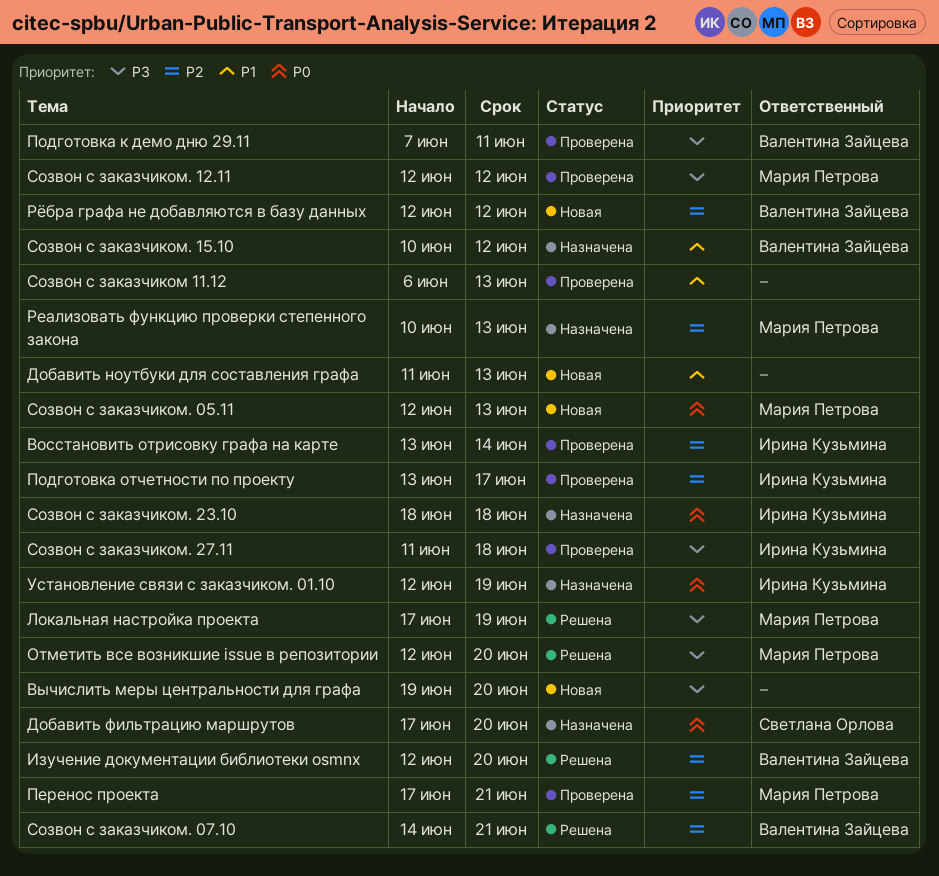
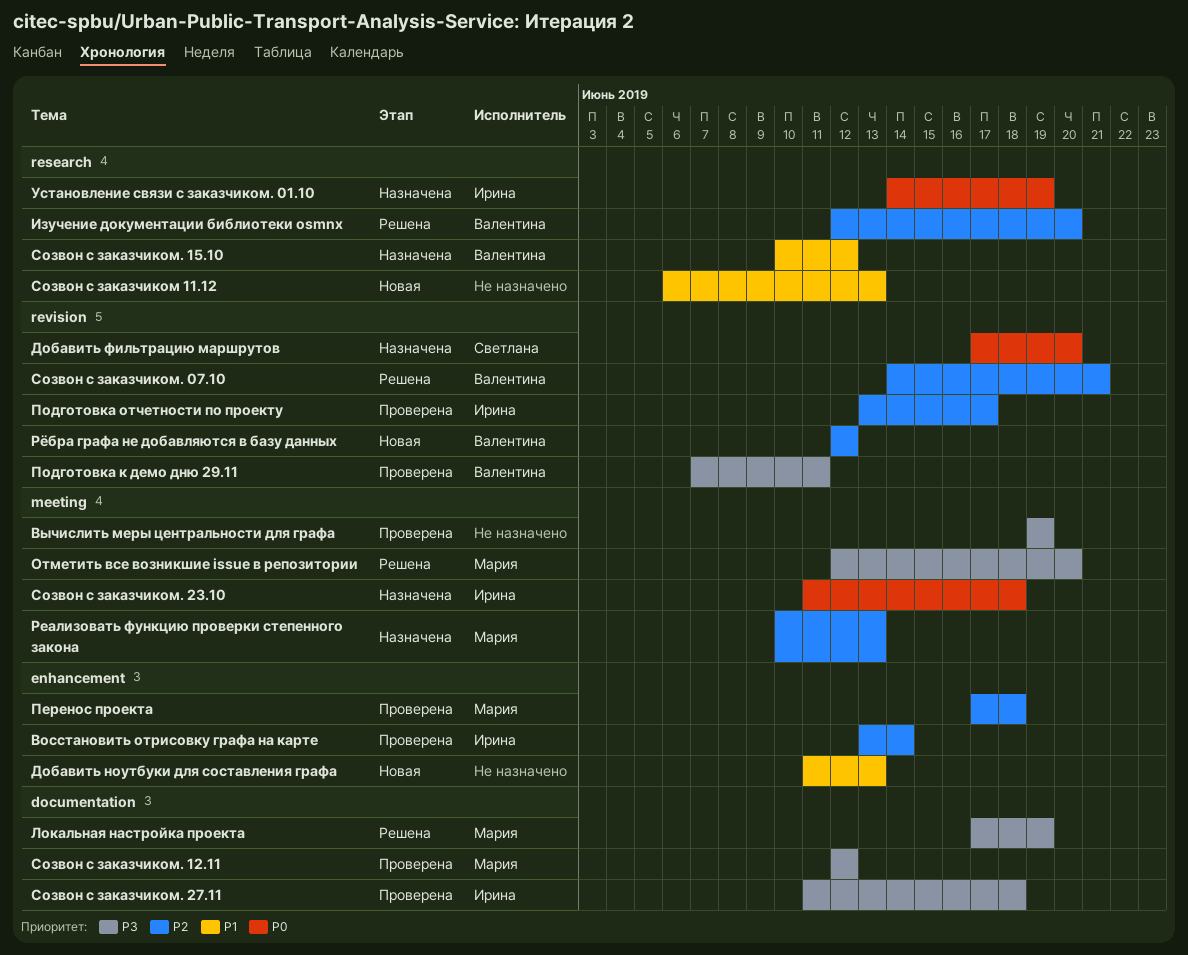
Вычислить меры центральности для графа, status: Новая -> Проверена
Вычислить меры центральности для графа, due: Jun 20 -> Jun 19
Перенос проекта, due: Jun 21 -> Jun 18
Созвон с заказчиком 11.12, status: Проверена -> Новая
Созвон с заказчиком. 05.11: present -> none
Созвон с заказчиком. 23.10, start: Jun 18 -> Jun 11
Установление связи с заказчиком. 01.10, start: Jun 12 -> Jun 14

